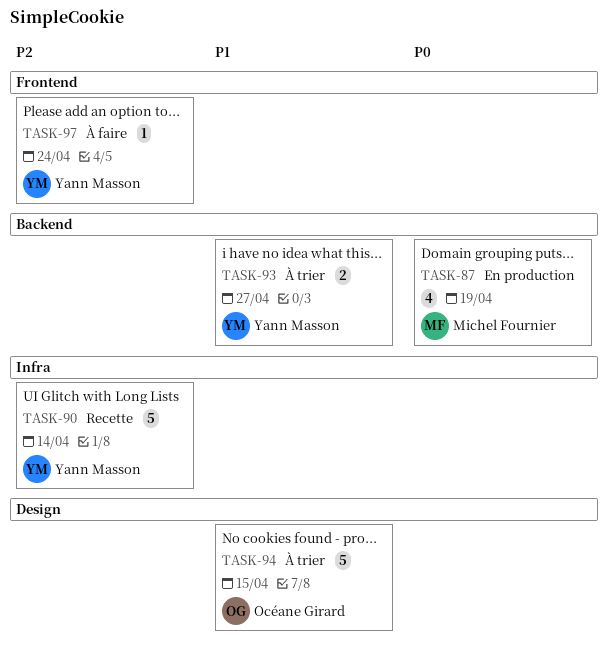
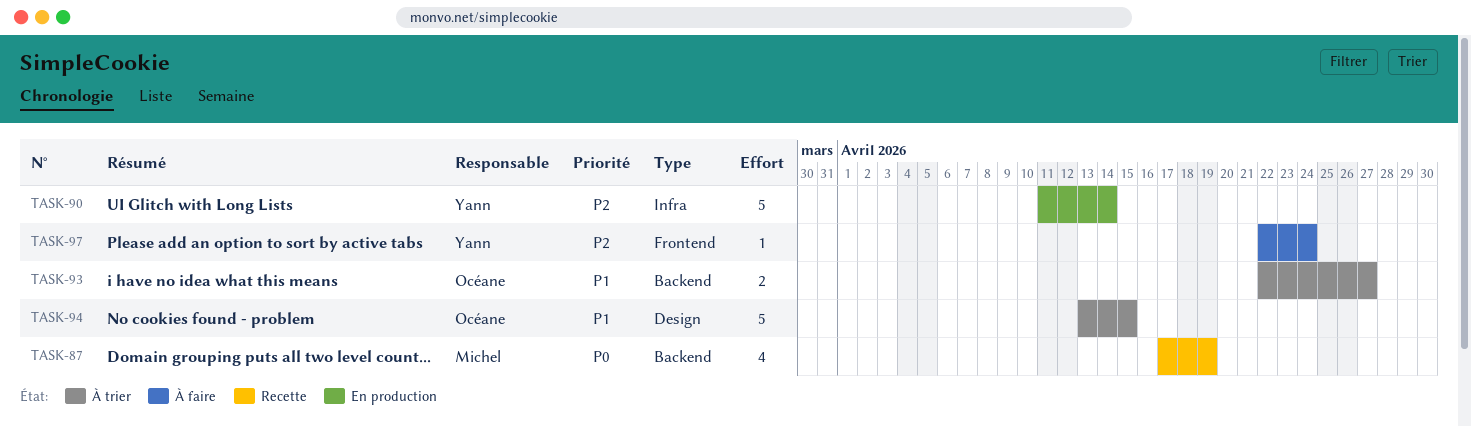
TASK-87, status: En production -> Recette
TASK-90, status: Recette -> En production
TASK-93, owner: Yann Masson -> Océane Girard

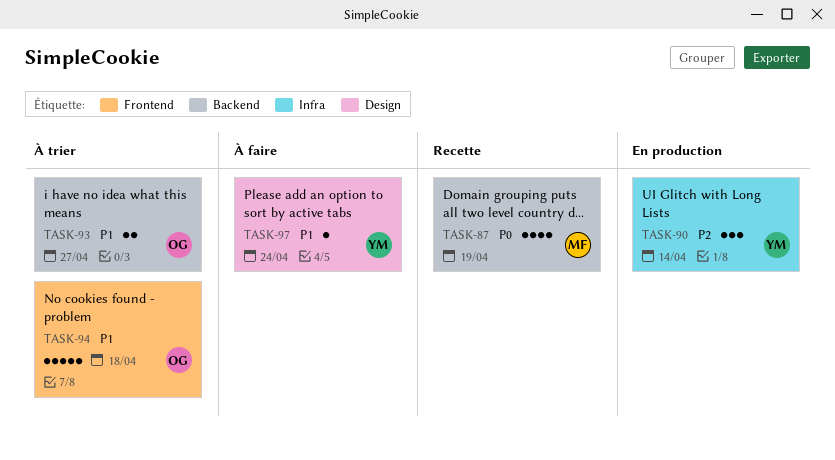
TASK-90, estimate: 5 -> 3
TASK-94, label: Design -> Frontend
TASK-94, due: Apr 15 -> Apr 18
TASK-97, priority: P2 -> P1
TASK-97, label: Frontend -> Design

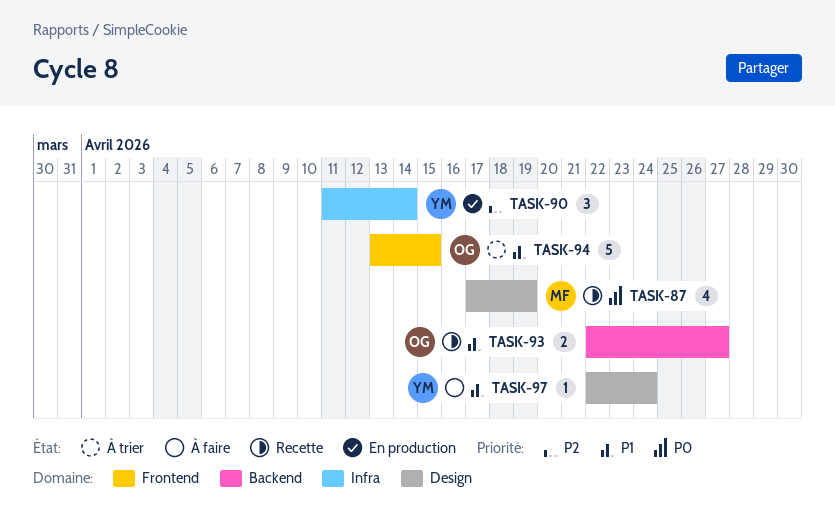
TASK-87, label: Backend -> Design
TASK-93, status: À trier -> Recette
TASK-94, due: Apr 18 -> Apr 15

